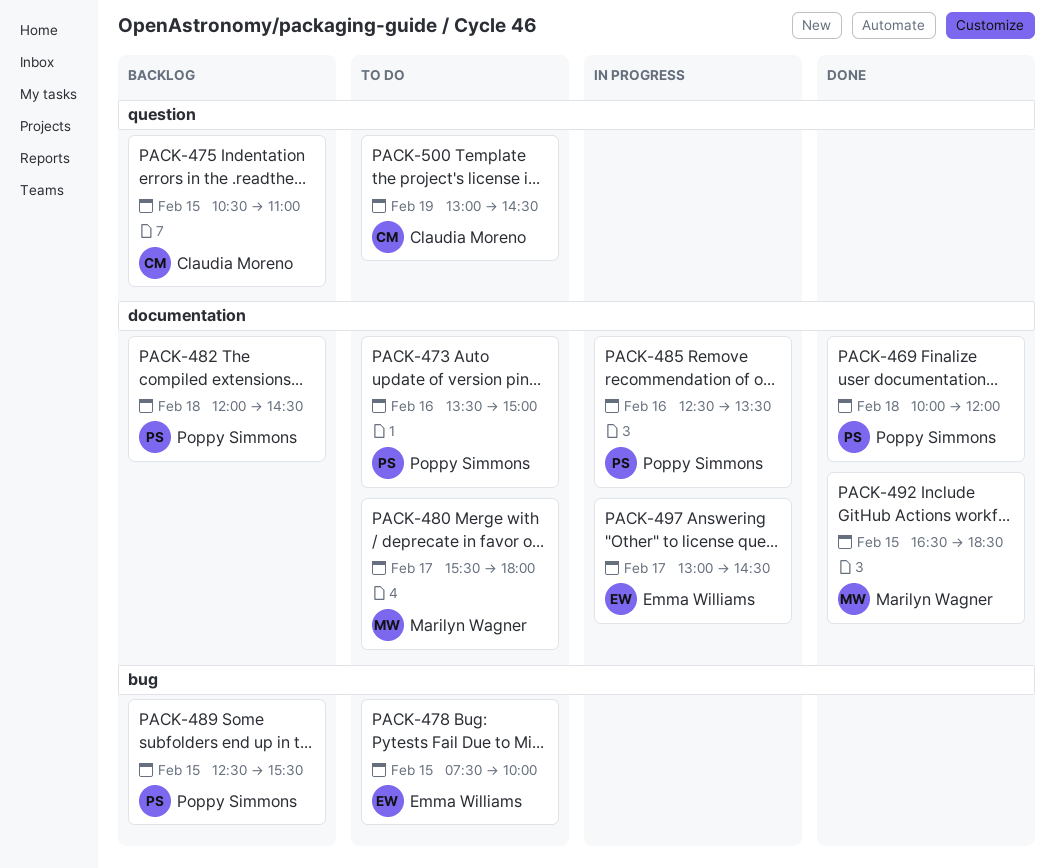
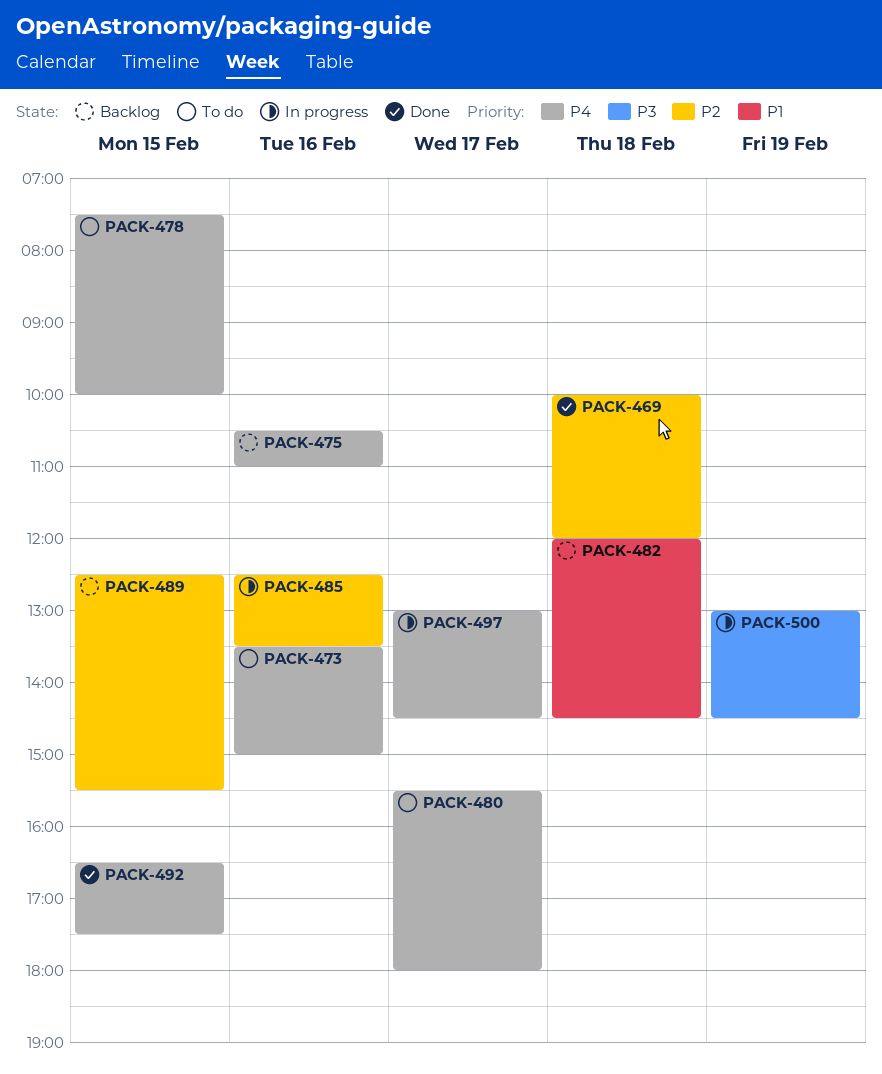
PACK-475, day: Feb 15 -> Feb 16
PACK-492, ends: 18:30 -> 17:30
PACK-500, status: To do -> In progress

